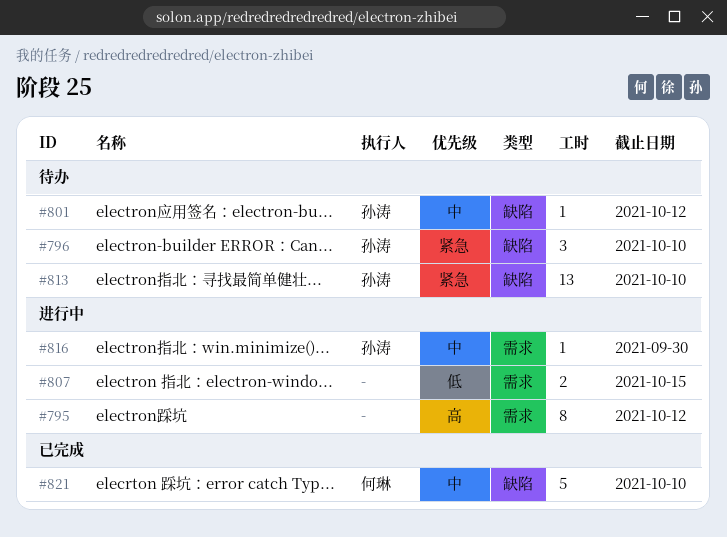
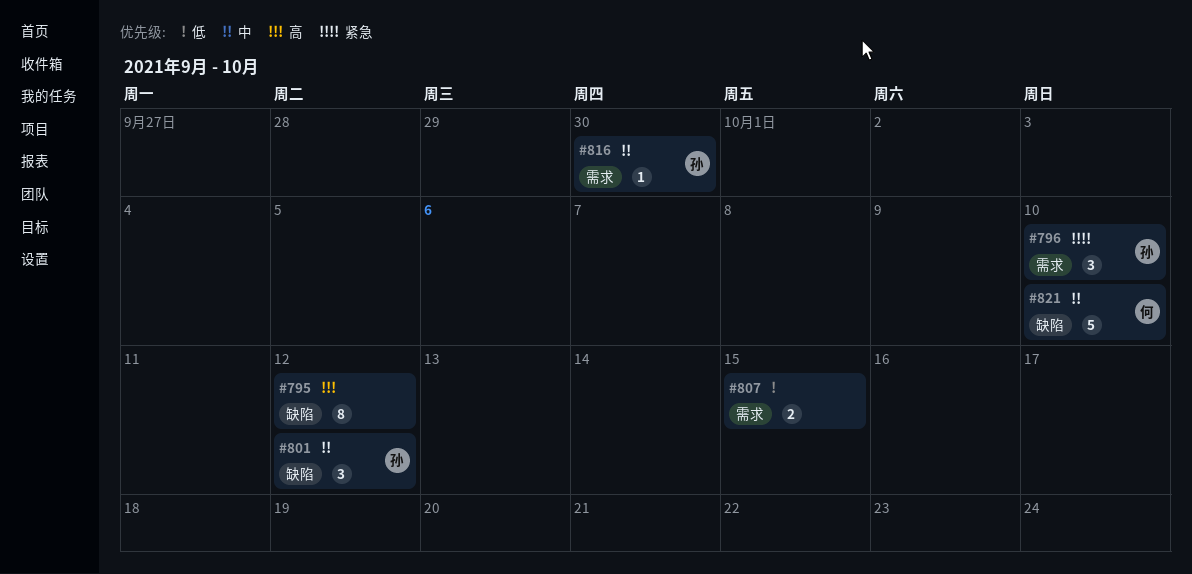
#795, label: 需求 -> 缺陷
#796, label: 缺陷 -> 需求
#801, estimate: 1 -> 3
#813: present -> none

